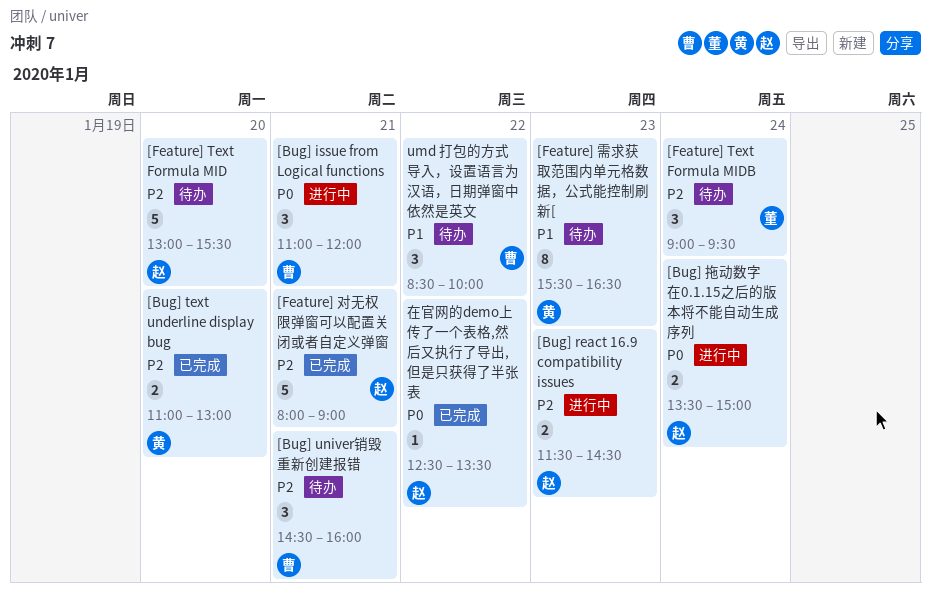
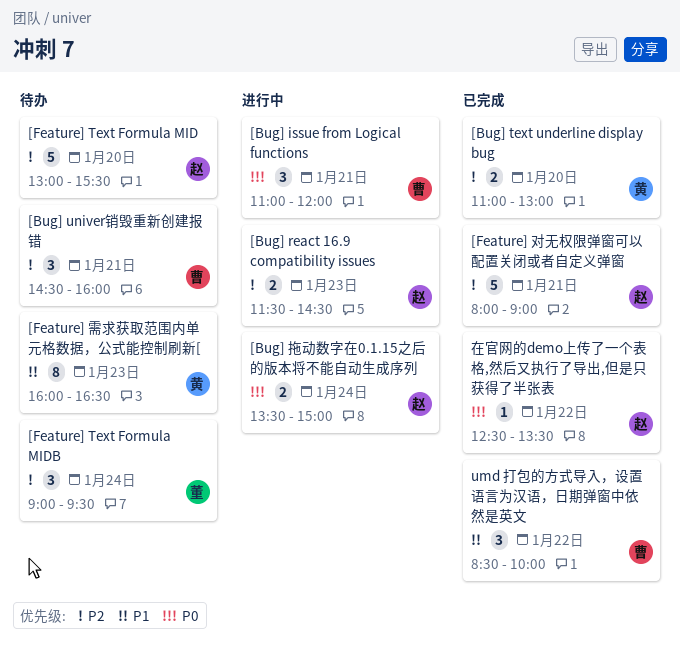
[Feature] 需求获取范围内单元格数据，公式能控制刷新[, begins: 15:30 -> 16:00
umd 打包的方式导入，设置语言为汉语，日期弹窗中依然是英文, status: 待办 -> 已完成

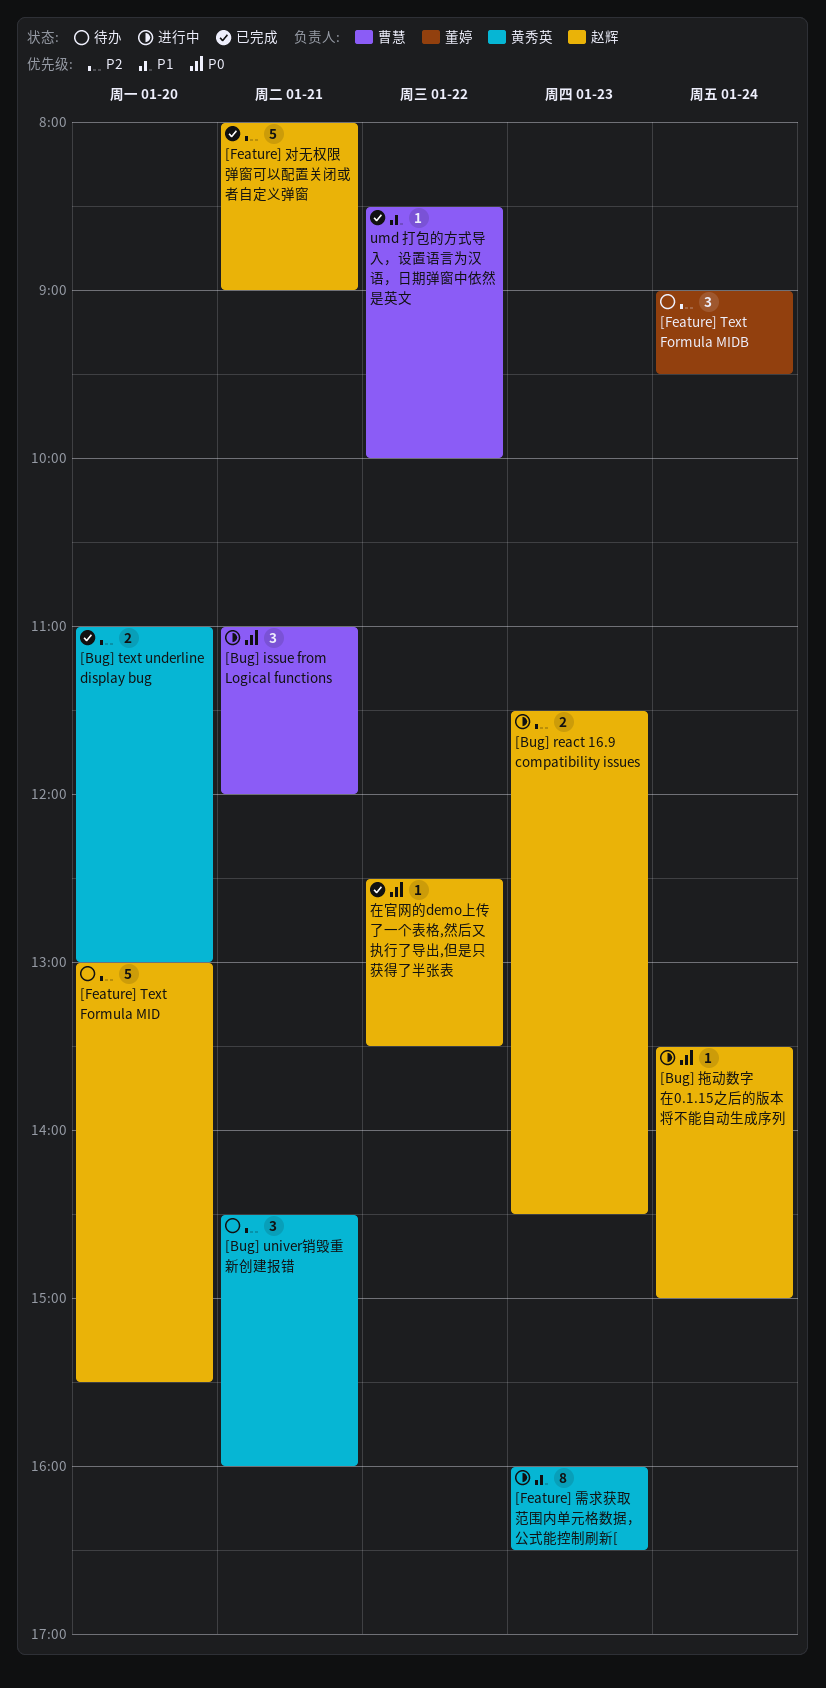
[Bug] univer销毁重新创建报错, owner: 曹慧 -> 黄秀英
[Bug] 拖动数字在0.1.15之后的版本将不能自动生成序列, estimate: 2 -> 1
[Feature] 需求获取范围内单元格数据，公式能控制刷新[, status: 待办 -> 进行中
umd 打包的方式导入，设置语言为汉语，日期弹窗中依然是英文, estimate: 3 -> 1

